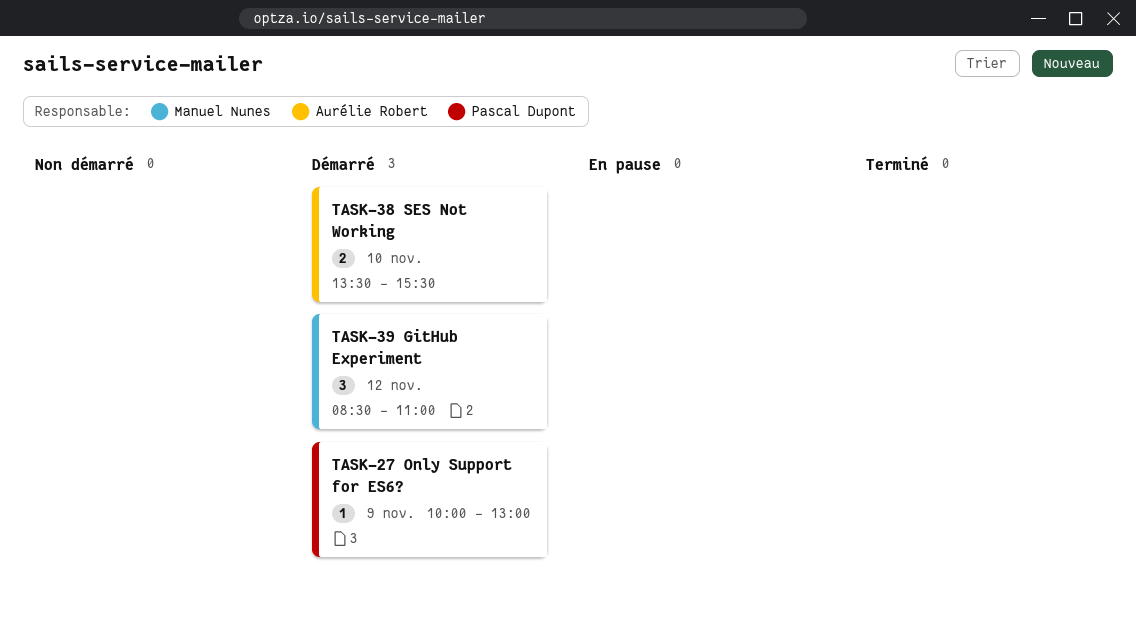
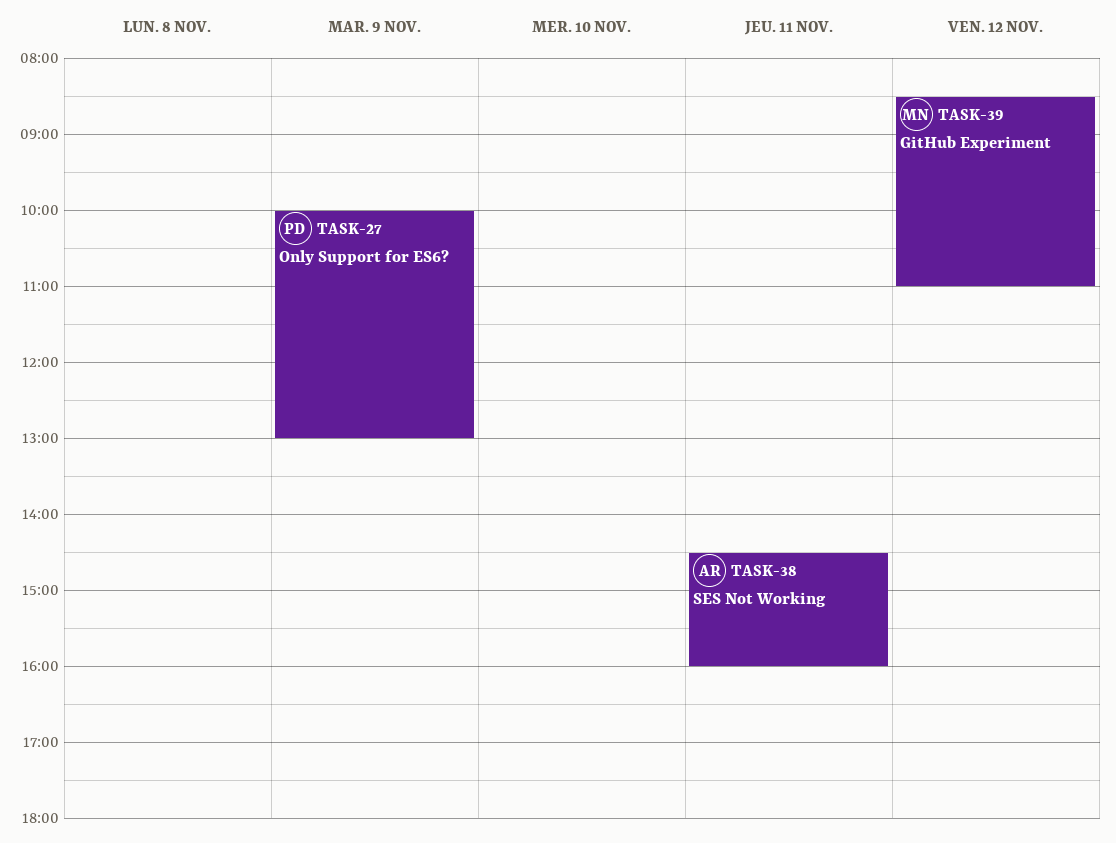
TASK-38, day: Nov 10 -> Nov 11
TASK-38, begins: 13:30 -> 14:30
TASK-38, ends: 15:30 -> 16:00

